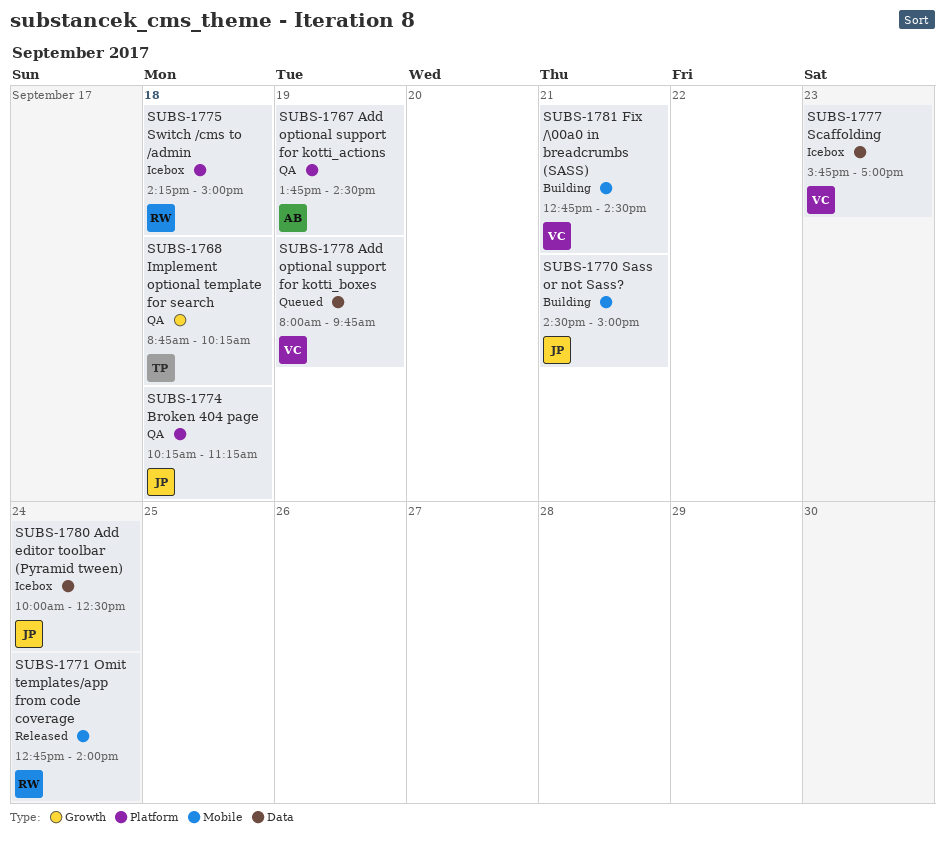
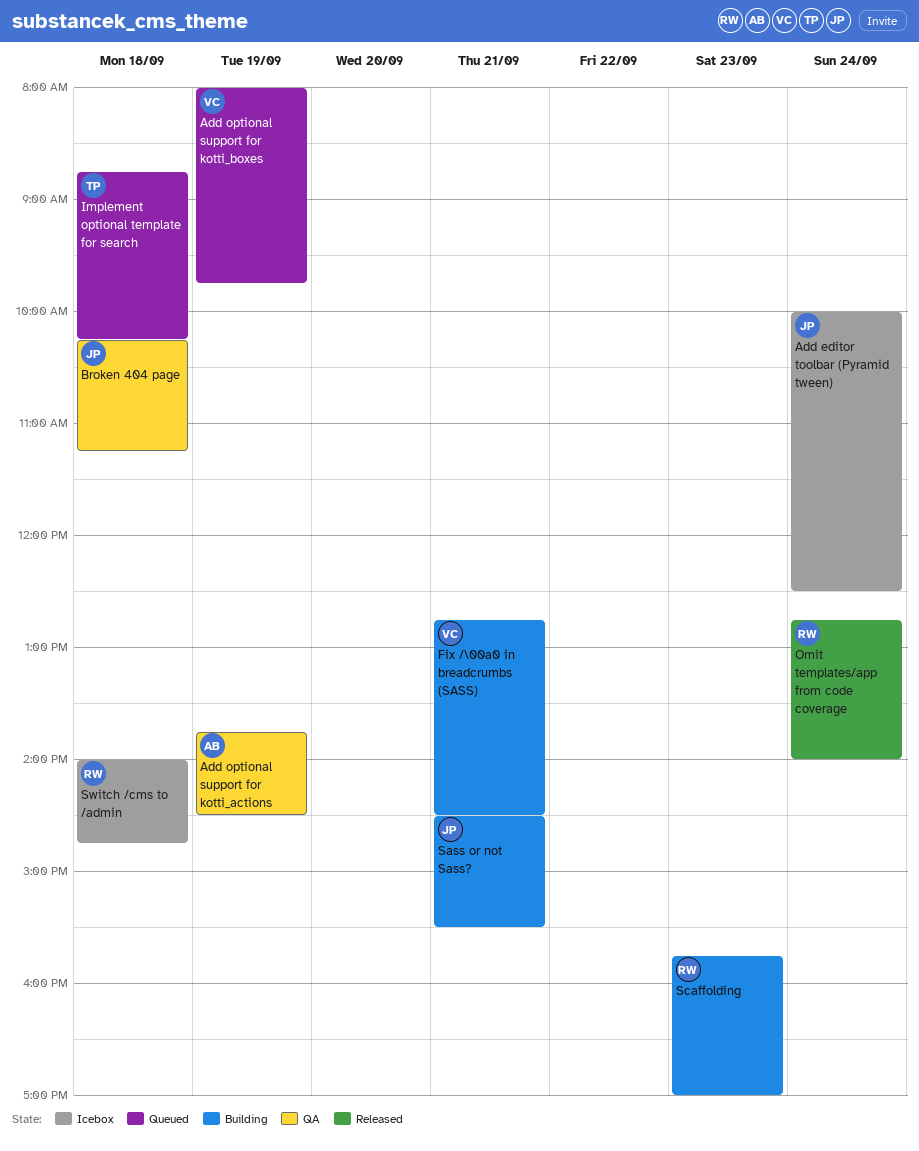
Implement optional template for search, status: QA -> Queued
Sass or not Sass?, ends: 15:00 -> 15:30
Scaffolding, status: Icebox -> Building
Scaffolding, owner: VC -> RW
Switch /cms to /admin, begins: 14:15 -> 14:00
Switch /cms to /admin, ends: 15:00 -> 14:45

